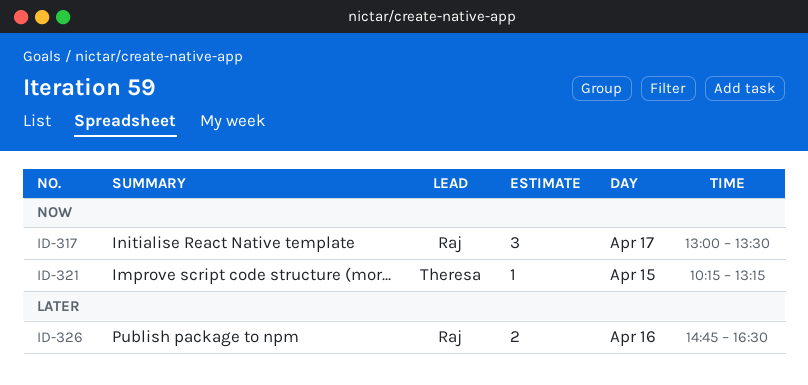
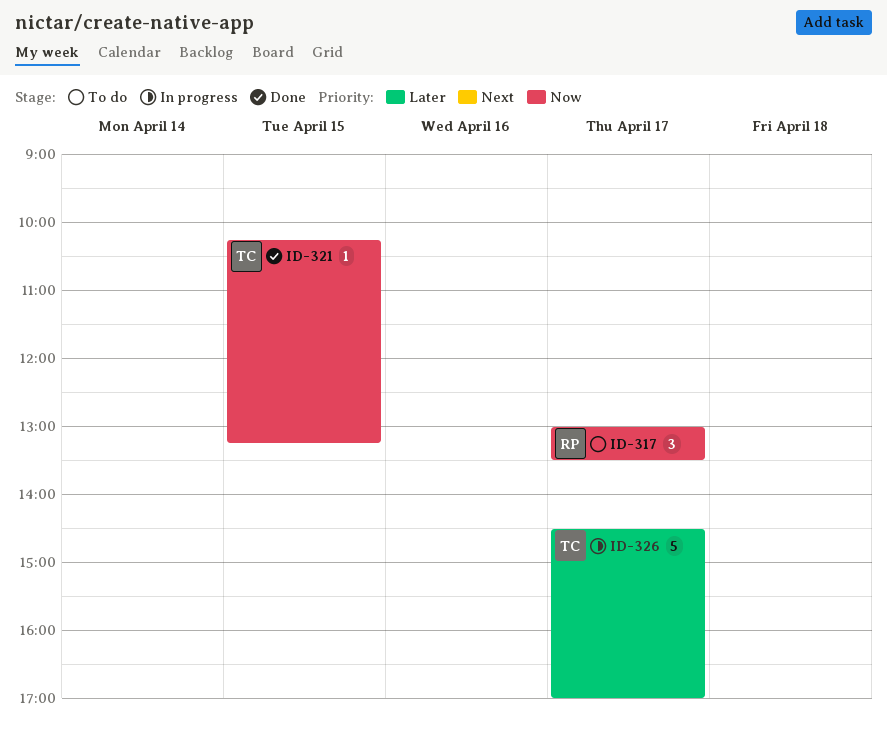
ID-326, owner: Raj -> Theresa
ID-326, estimate: 2 -> 5
ID-326, day: Apr 16 -> Apr 17
ID-326, begins: 14:45 -> 14:30
ID-326, ends: 16:30 -> 17:00

